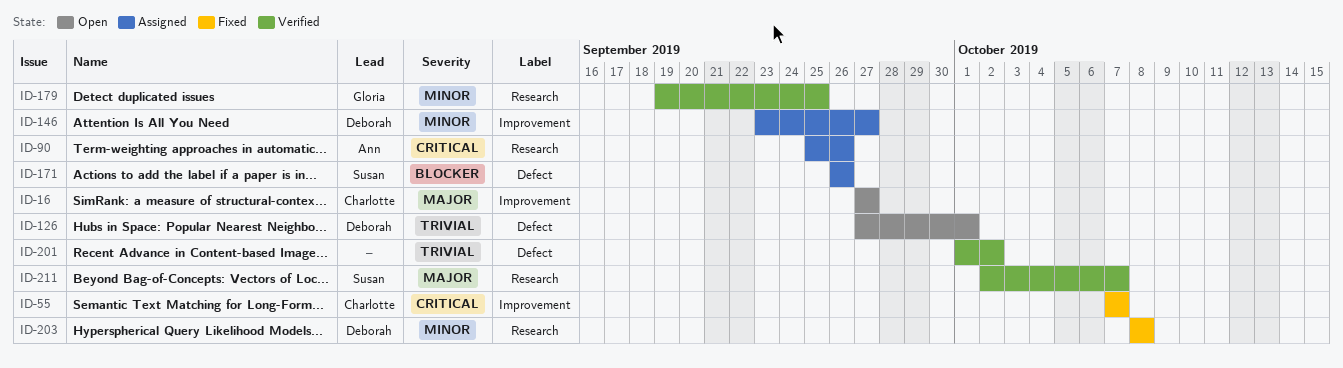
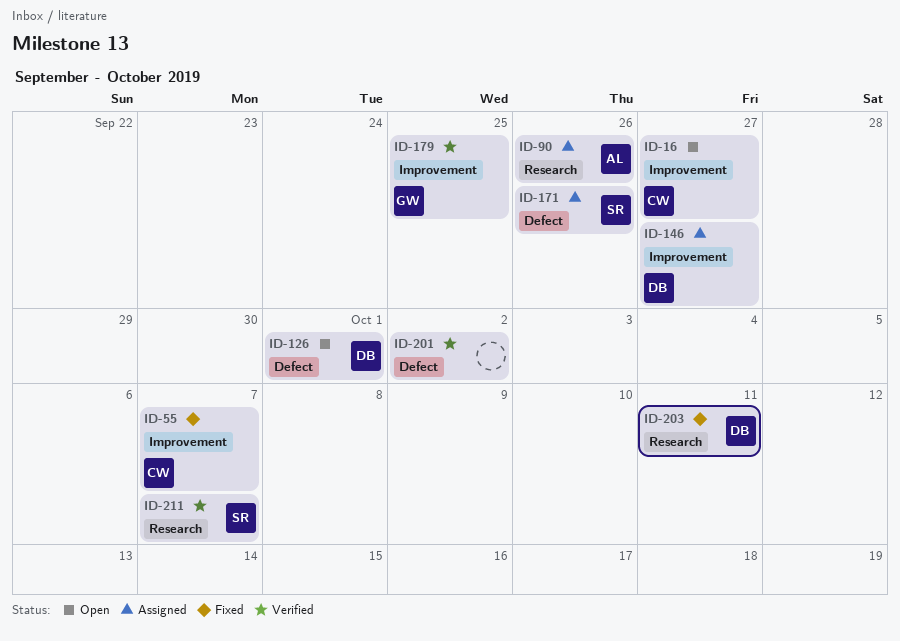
ID-179, label: Research -> Improvement
ID-203, due: Oct 8 -> Oct 11

